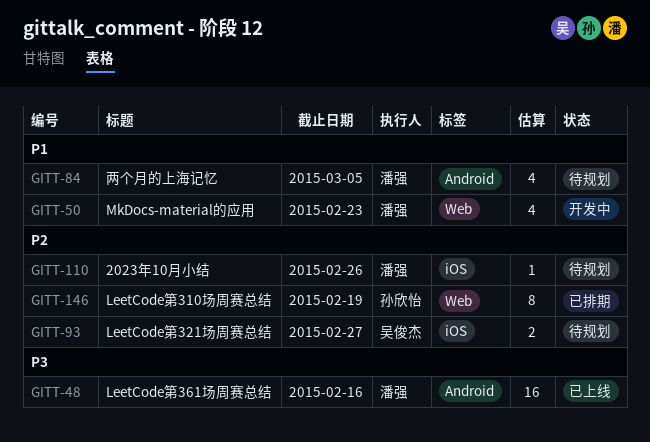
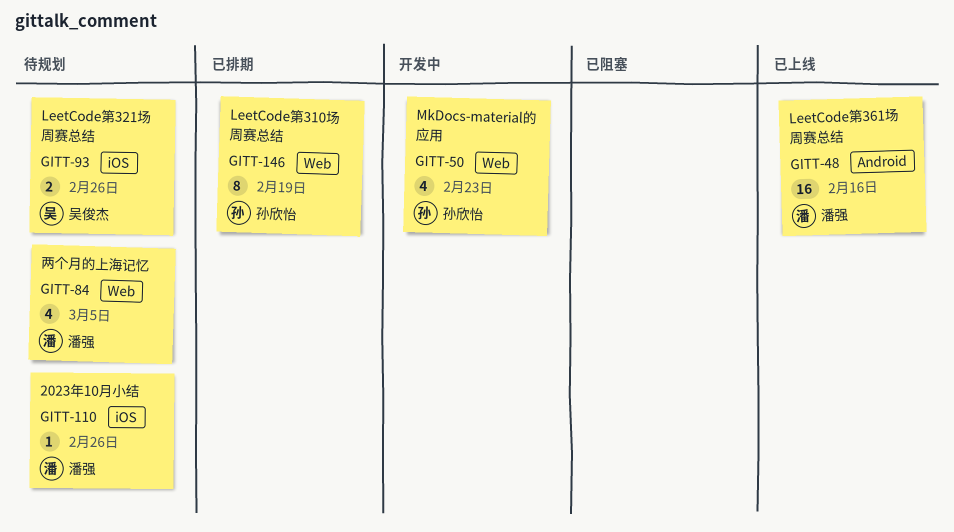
GITT-50, owner: 潘强 -> 孙欣怡
GITT-84, label: Android -> Web
GITT-93, due: Feb 27 -> Feb 26

